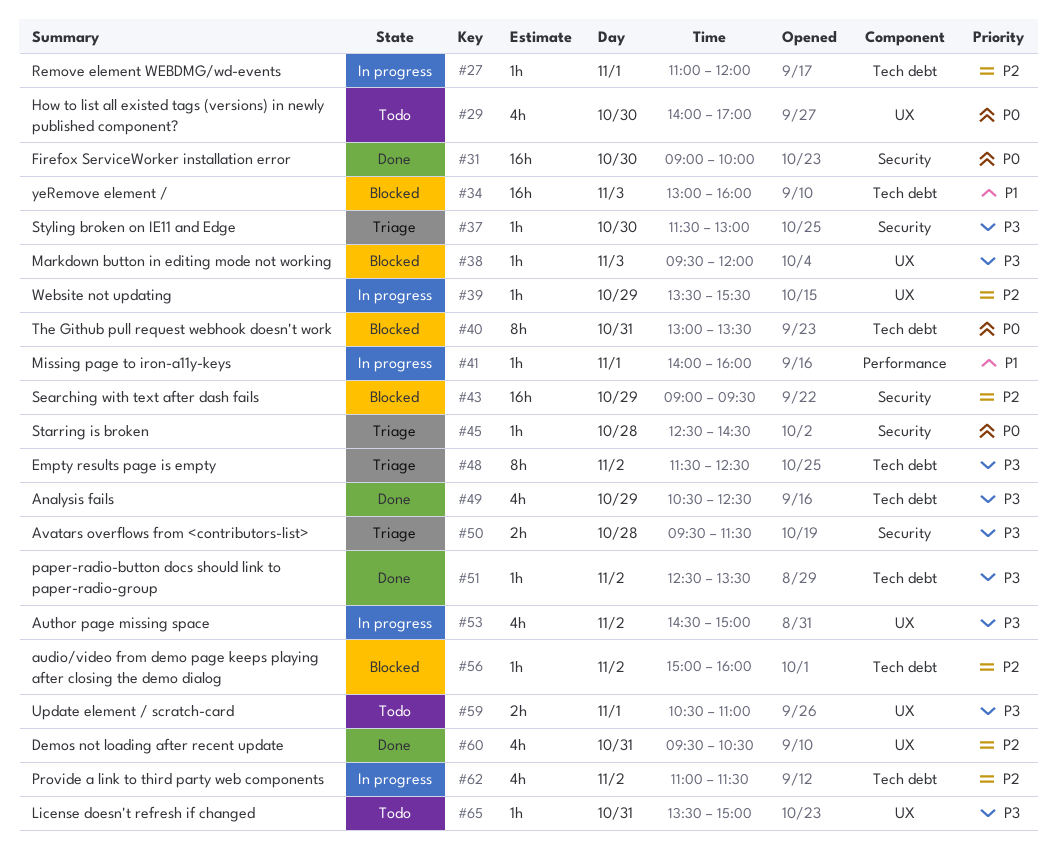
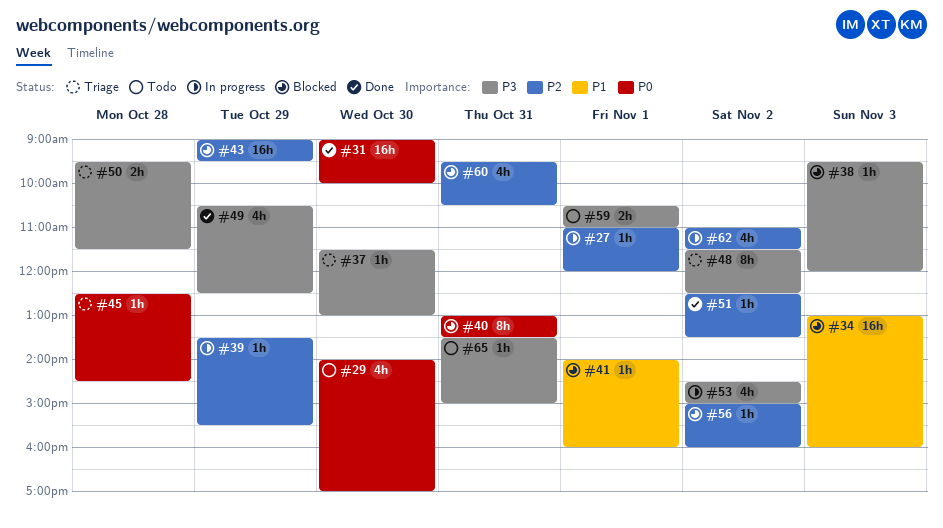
#41, status: In progress -> Blocked
#51, priority: P3 -> P2
#60, status: Done -> Blocked

